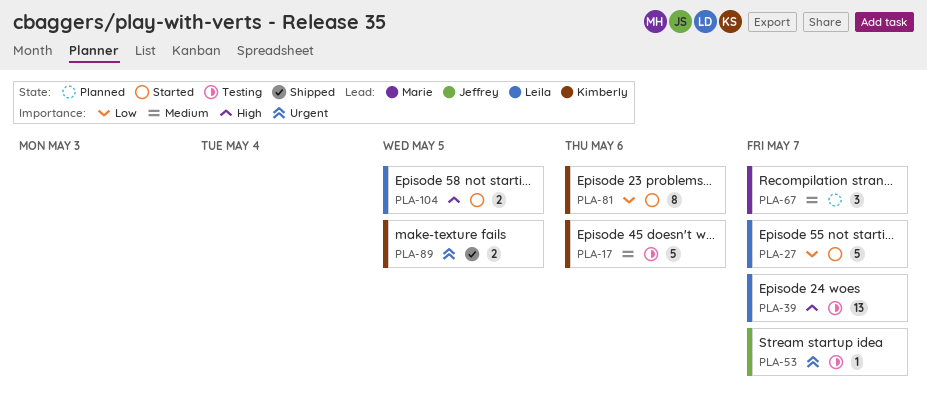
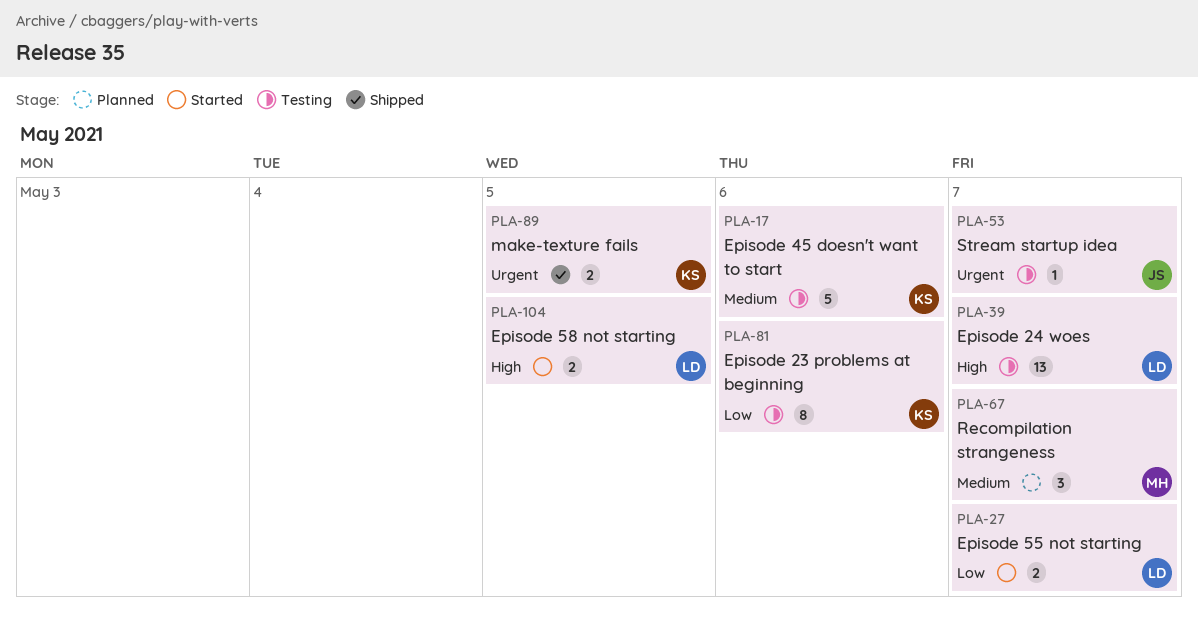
PLA-27, estimate: 5 -> 2
PLA-81, status: Started -> Testing

